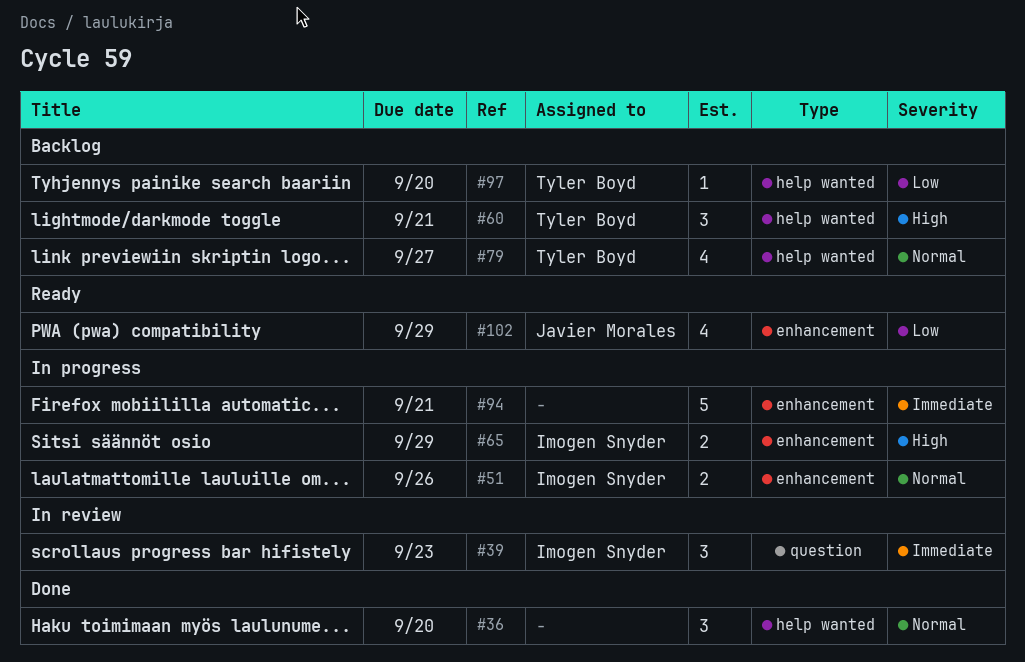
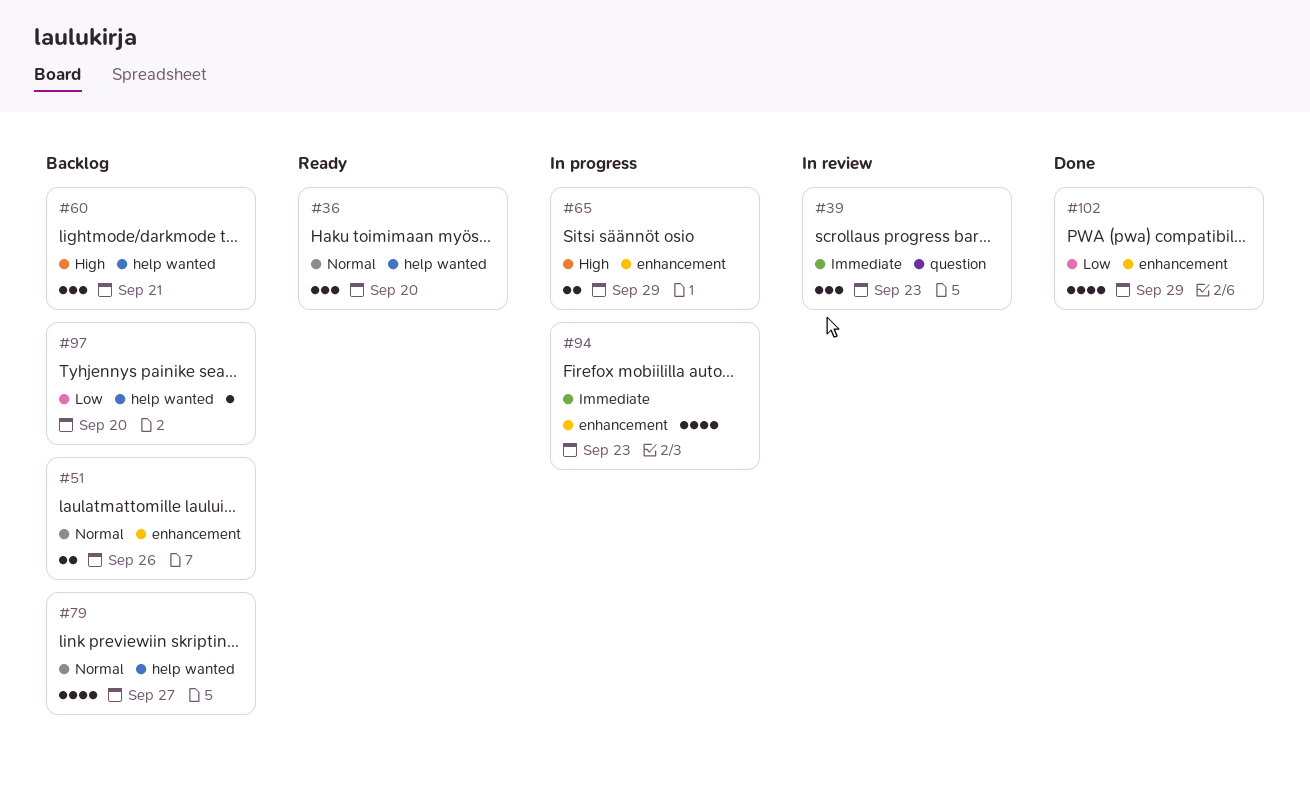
#36, status: Done -> Ready
#51, status: In progress -> Backlog
#94, estimate: 5 -> 4
#94, due: Sep 21 -> Sep 23
#102, status: Ready -> Done

